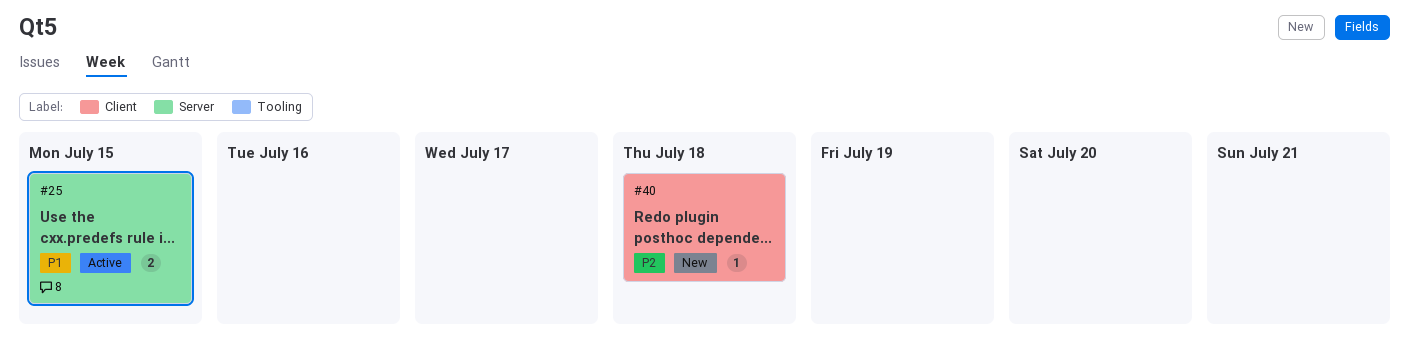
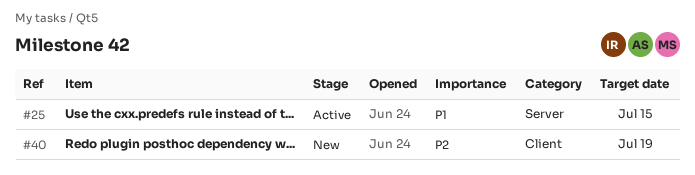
#40, due: Jul 18 -> Jul 19

